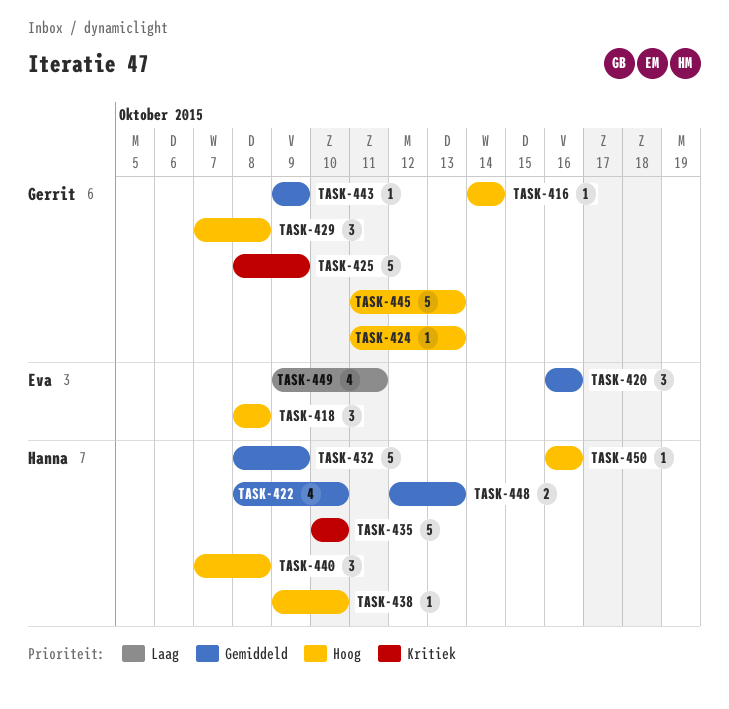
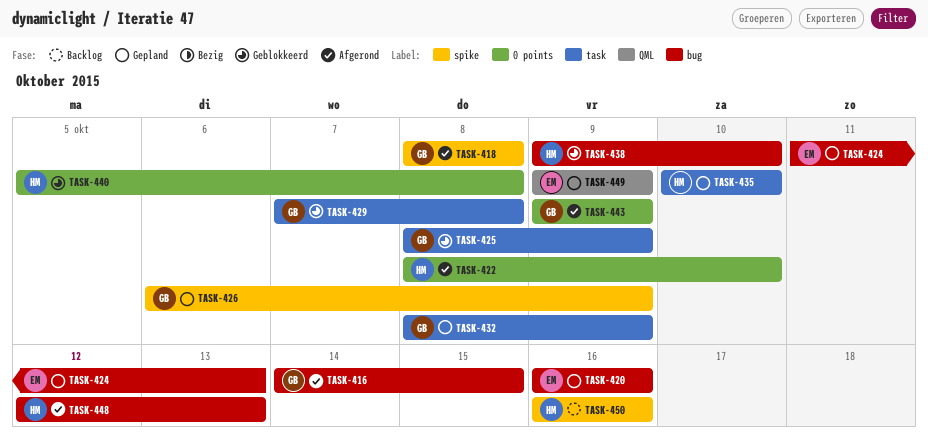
TASK-416, due: Oct 14 -> Oct 15
TASK-418, owner: Eva -> Gerrit
TASK-424, owner: Gerrit -> Eva
TASK-426: none -> present
TASK-432, owner: Hanna -> Gerrit
TASK-440, start: Oct 7 -> Oct 5
TASK-445: present -> none
TASK-449, due: Oct 11 -> Oct 9

